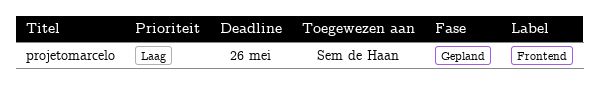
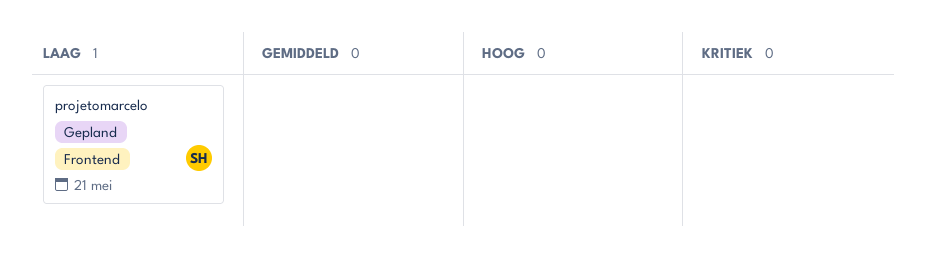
projetomarcelo, due: May 26 -> May 21

